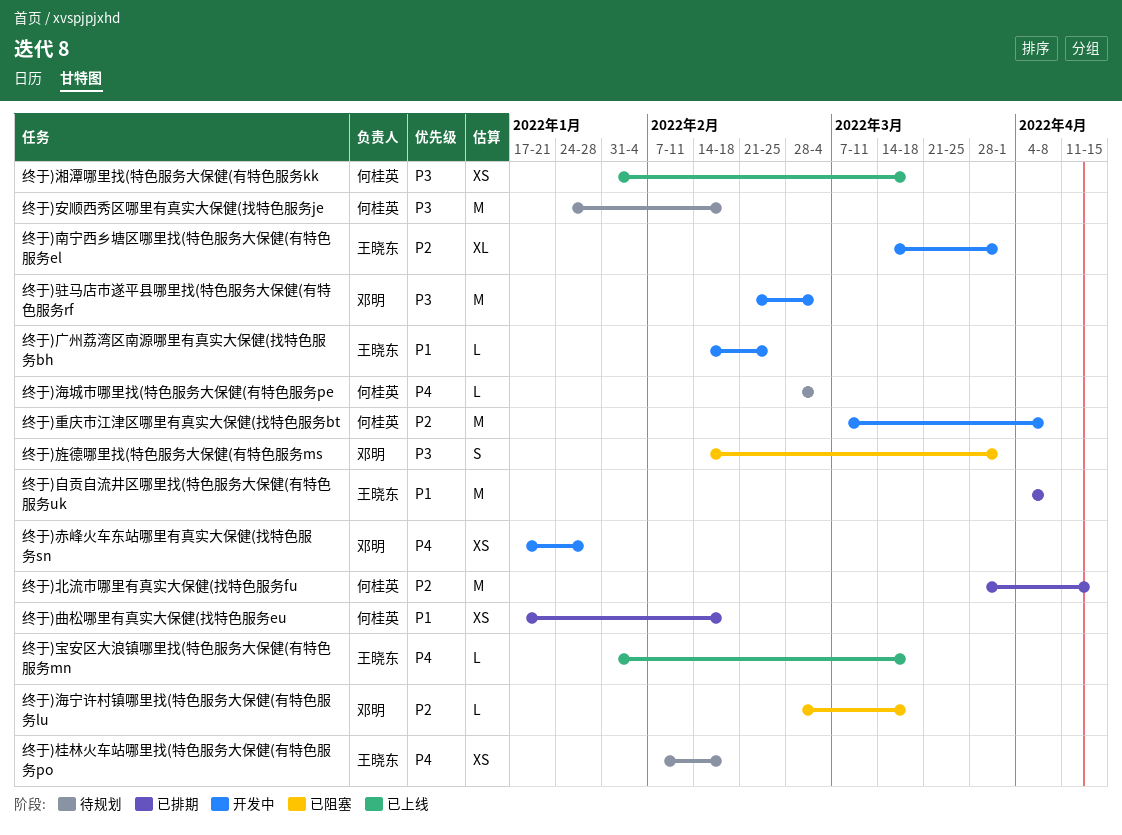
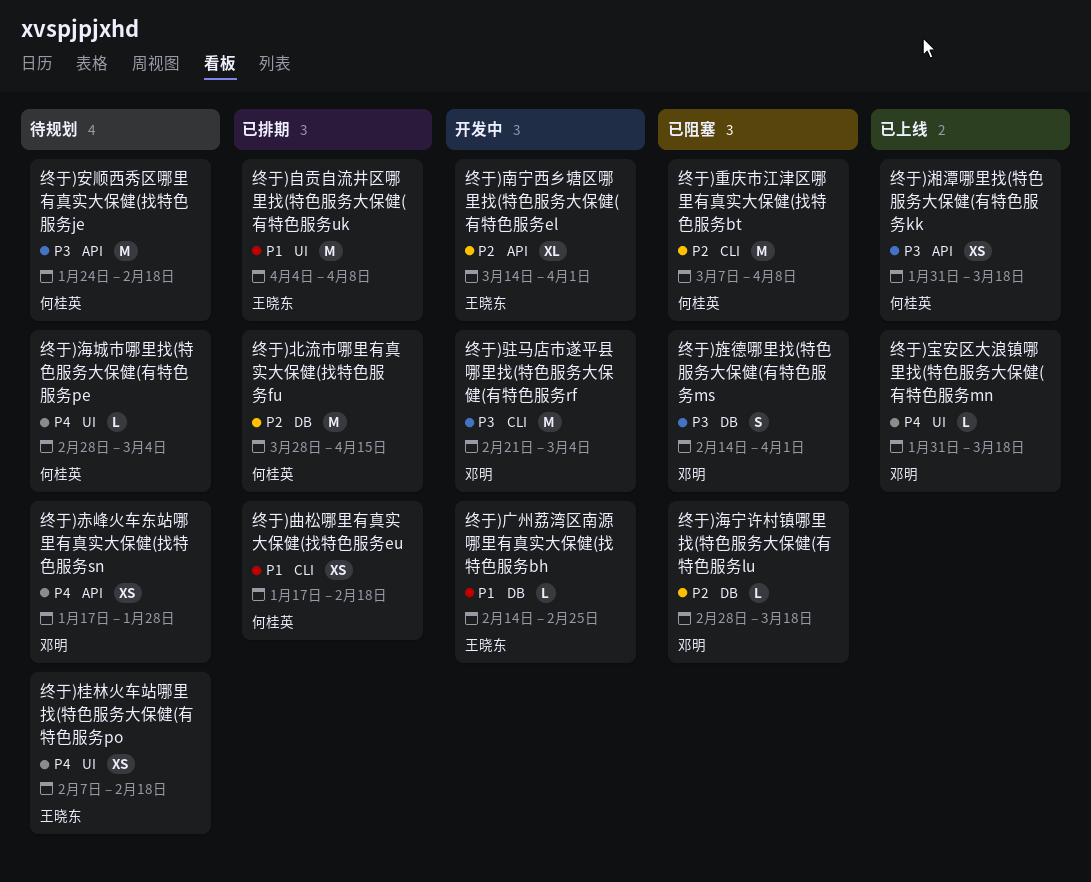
终于)宝安区大浪镇哪里找(特色服务大保健(有特色服务mn, owner: 王晓东 -> 邓明
终于)赤峰火车东站哪里有真实大保健(找特色服务sn, status: 开发中 -> 待规划
终于)重庆市江津区哪里有真实大保健(找特色服务bt, status: 开发中 -> 已阻塞

